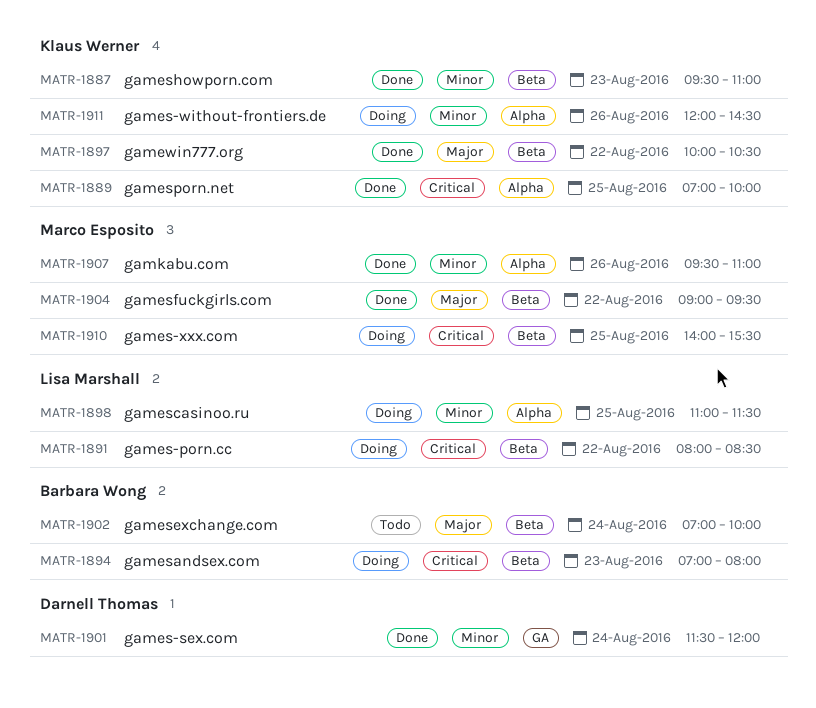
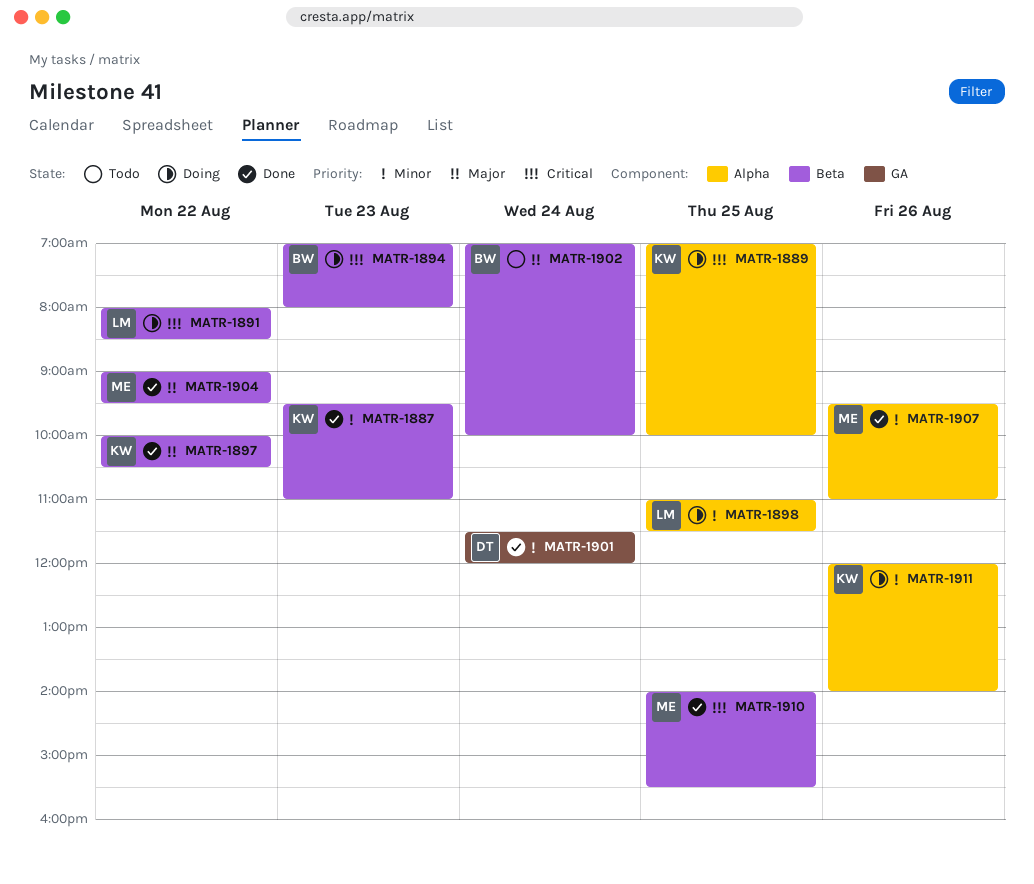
MATR-1889, status: Done -> Doing
MATR-1910, status: Doing -> Done
MATR-1911, ends: 14:30 -> 14:00

